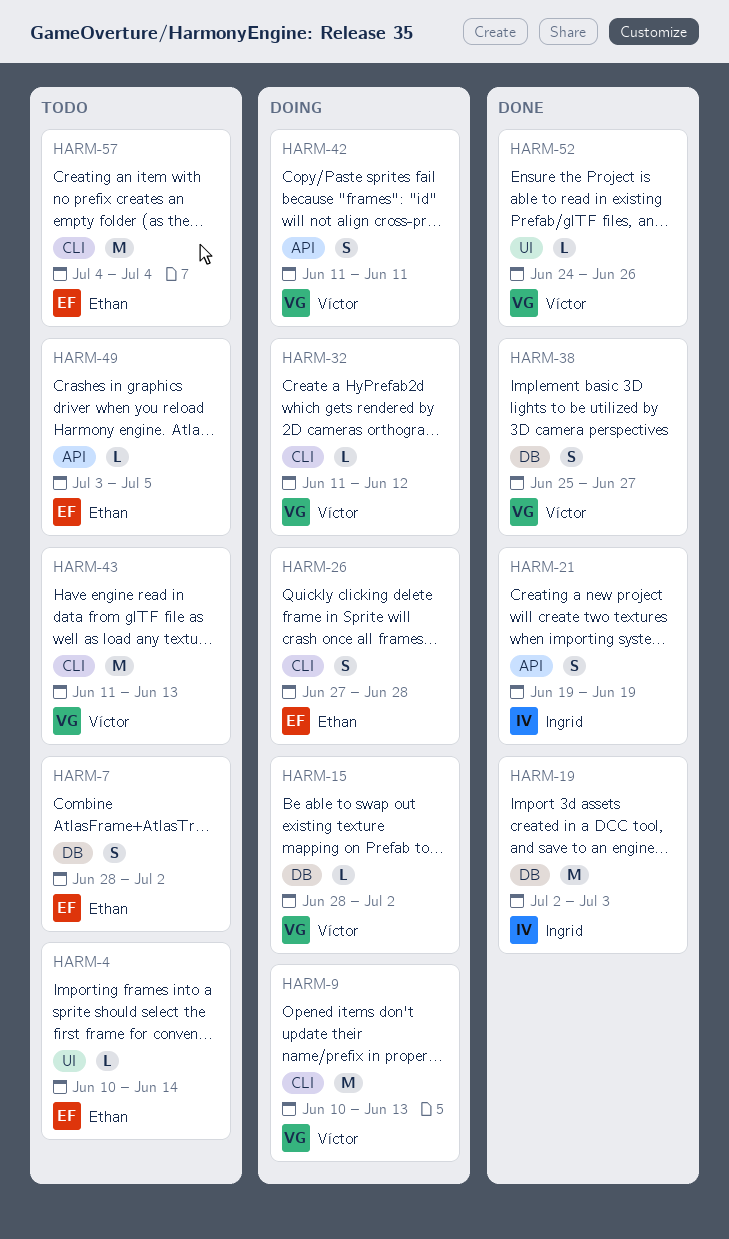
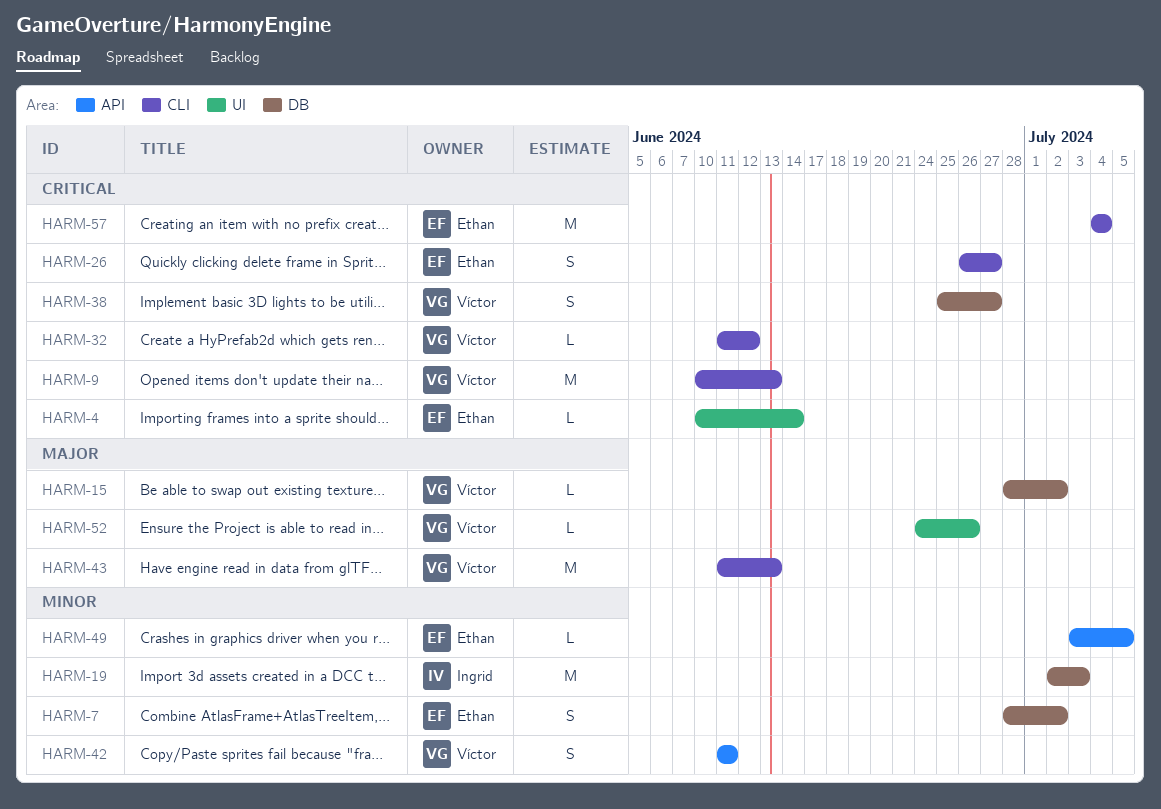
HARM-21: present -> none
HARM-26, start: Jun 27 -> Jun 26
HARM-26, due: Jun 28 -> Jun 27

